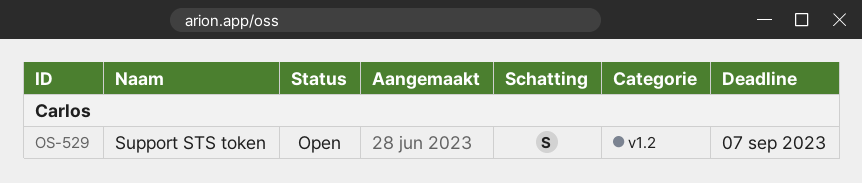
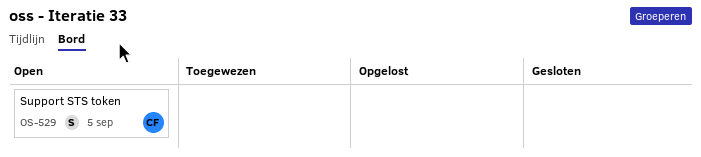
OS-529, due: Sep 7 -> Sep 5

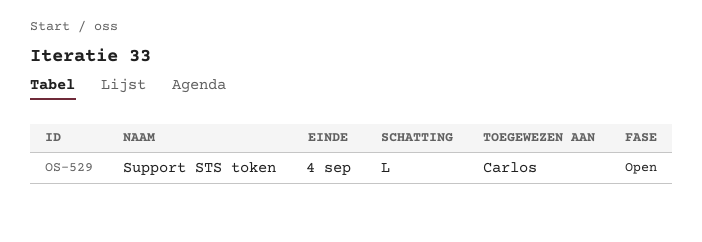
OS-529, estimate: S -> L
OS-529, due: Sep 5 -> Sep 4

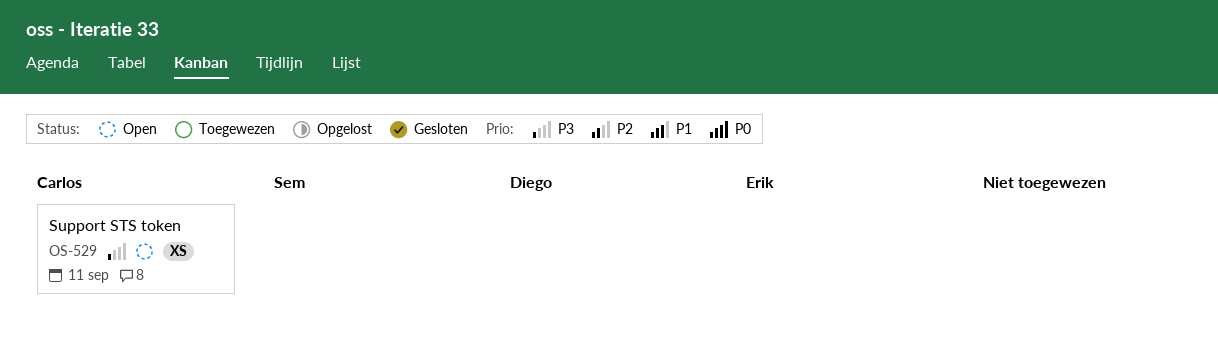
OS-529, estimate: L -> XS
OS-529, due: Sep 4 -> Sep 11

